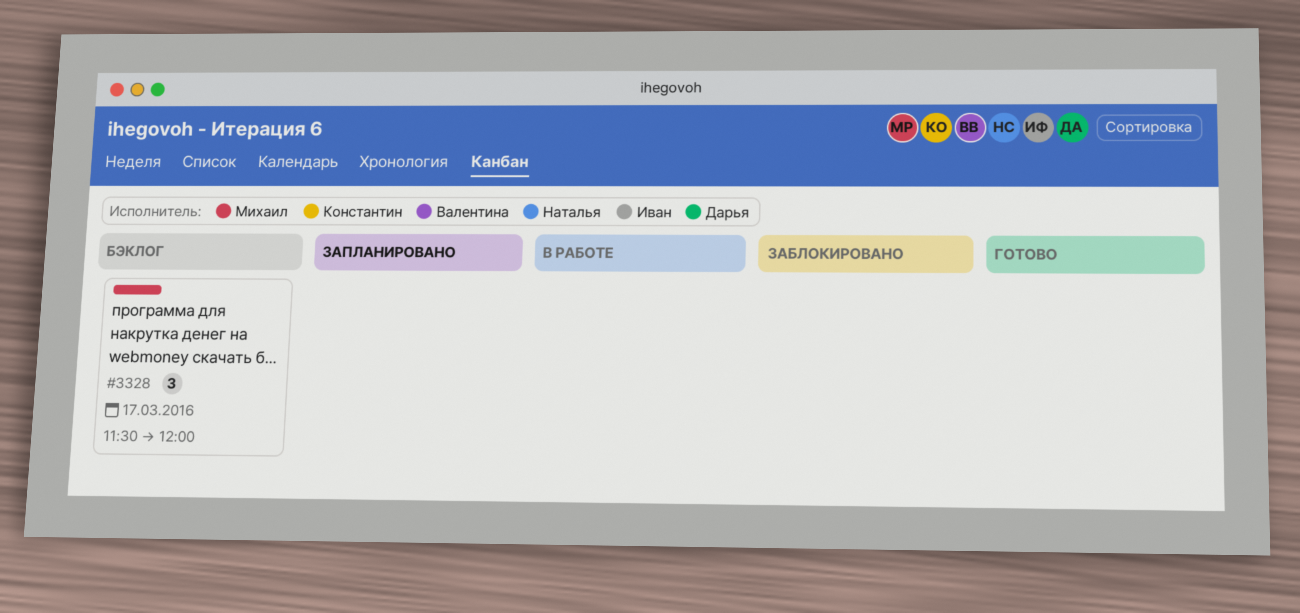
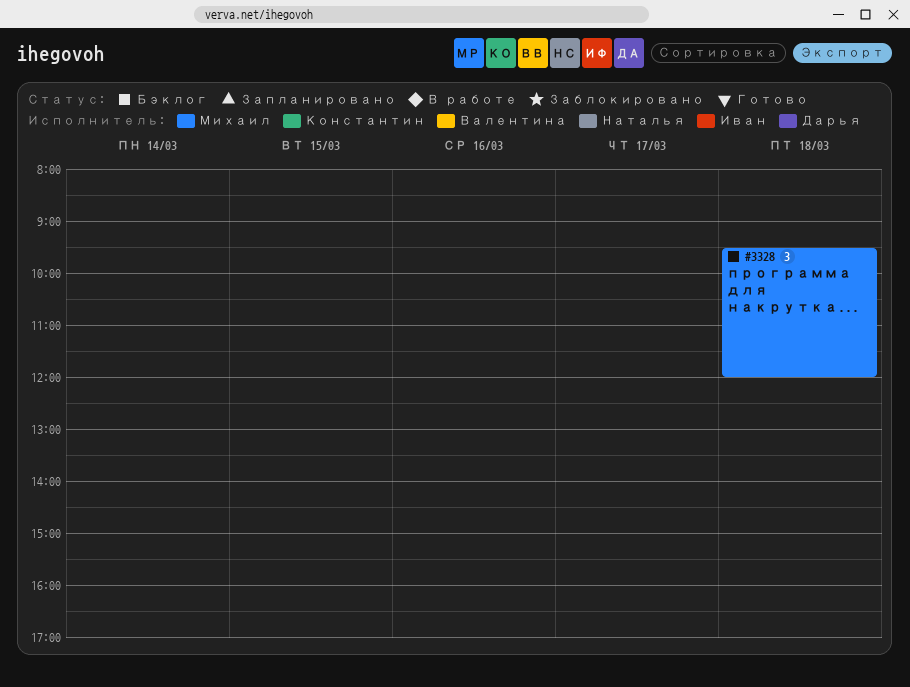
#3328, day: Mar 17 -> Mar 18
#3328, begins: 11:30 -> 09:30

